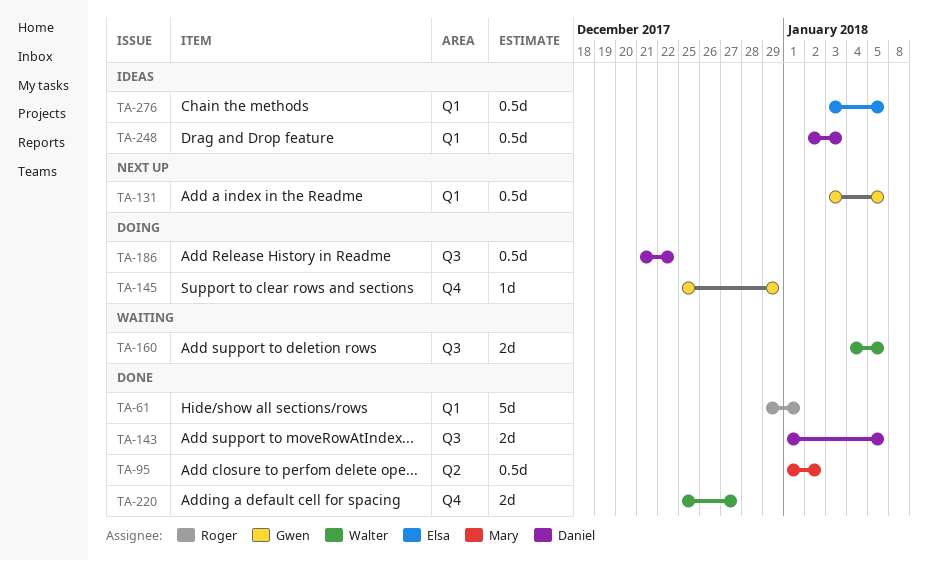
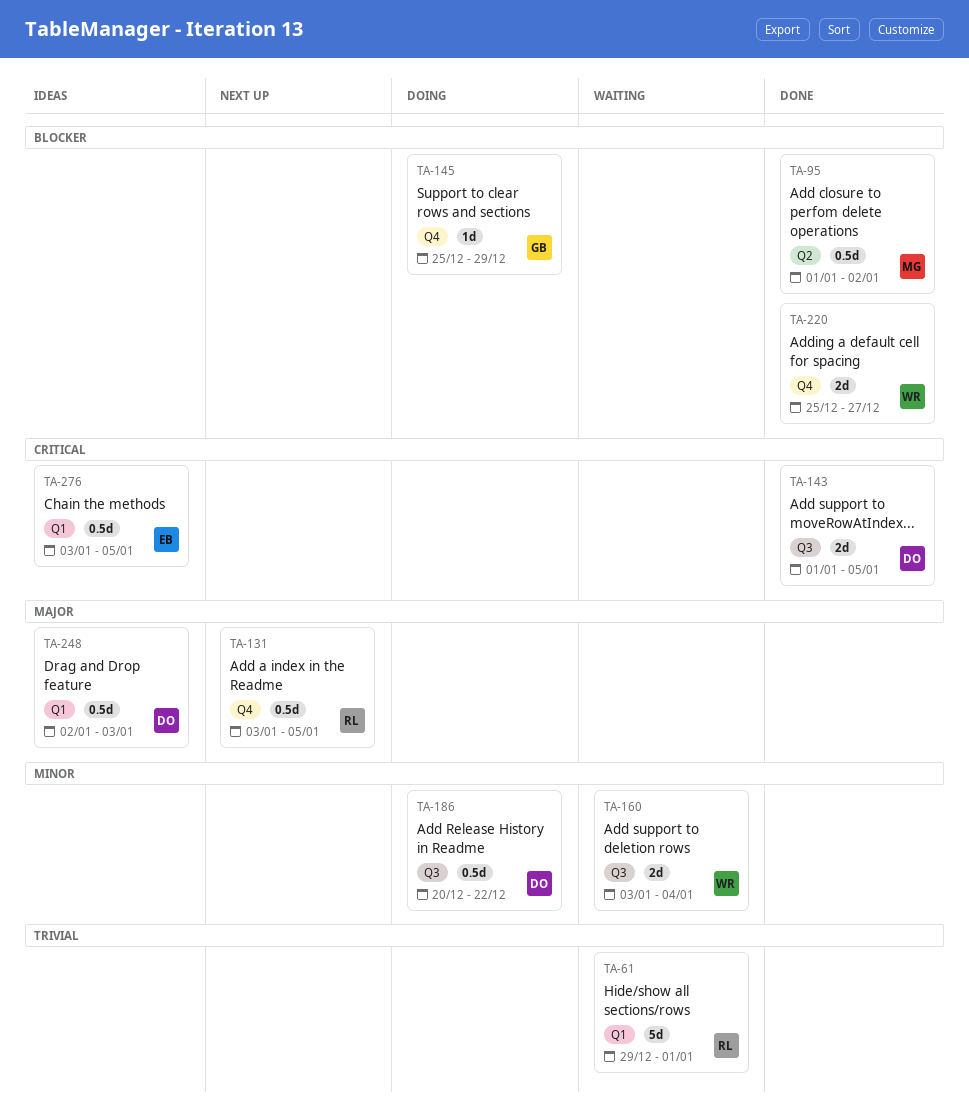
TA-61, status: Done -> Waiting
TA-131, owner: Gwen -> Roger
TA-131, label: Q1 -> Q4
TA-160, start: Jan 4 -> Jan 3
TA-160, due: Jan 5 -> Jan 4
TA-186, start: Dec 21 -> Dec 20

